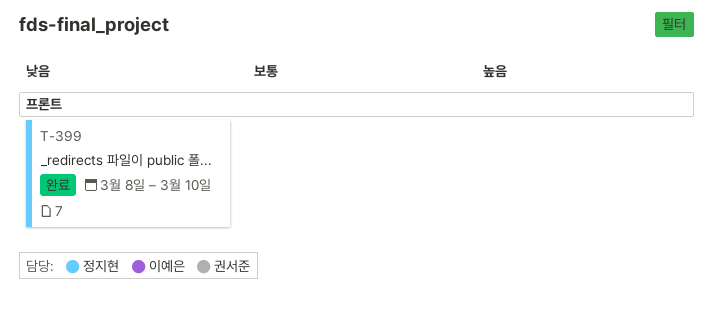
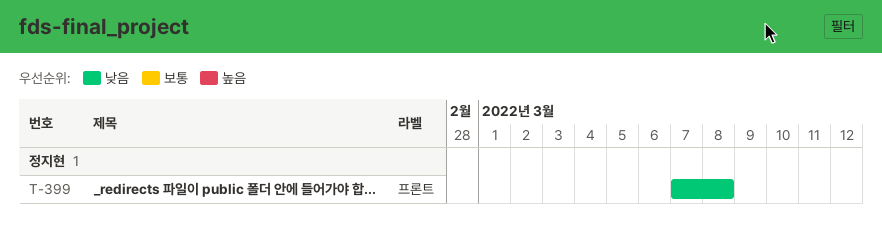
T-399, start: Mar 8 -> Mar 7
T-399, due: Mar 10 -> Mar 8

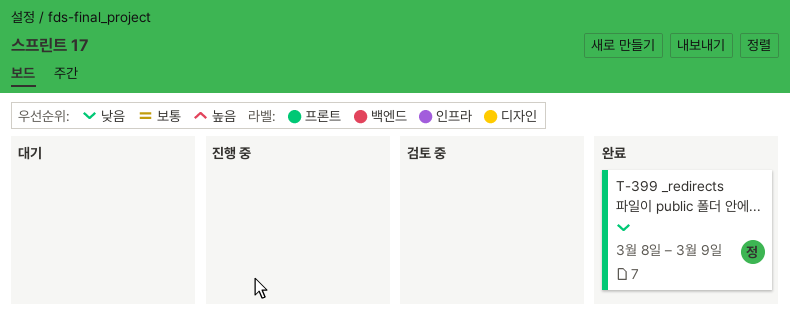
T-399, start: Mar 7 -> Mar 8
T-399, due: Mar 8 -> Mar 9

